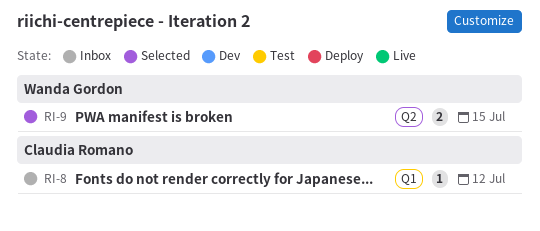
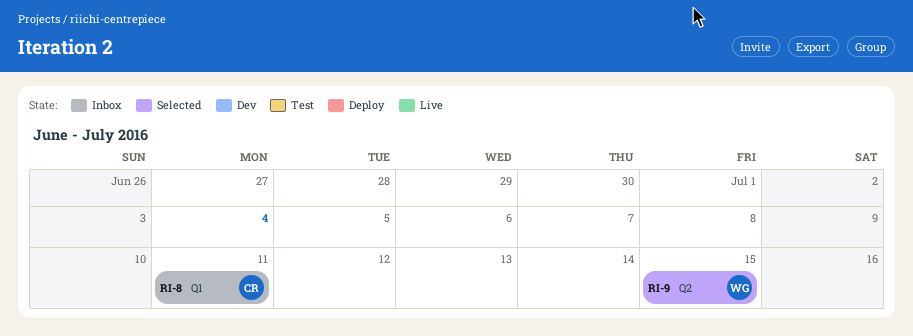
RI-8, due: Jul 12 -> Jul 11

